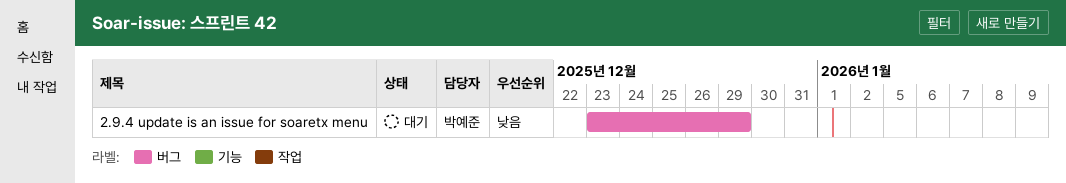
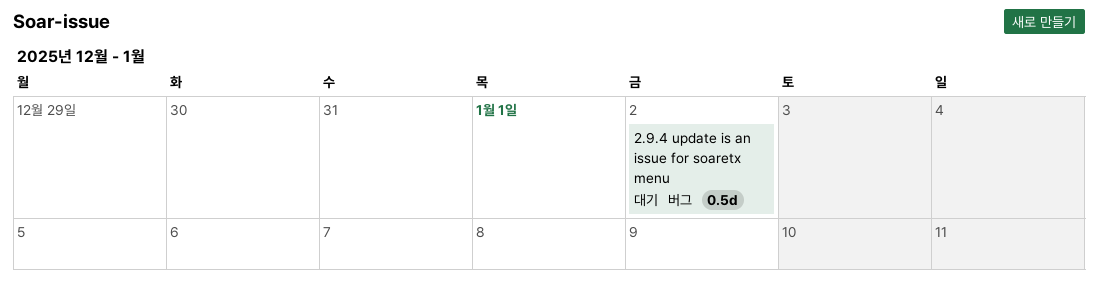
2.9.4 update is an issue for soaretx menu, due: Dec 29 -> Jan 2

